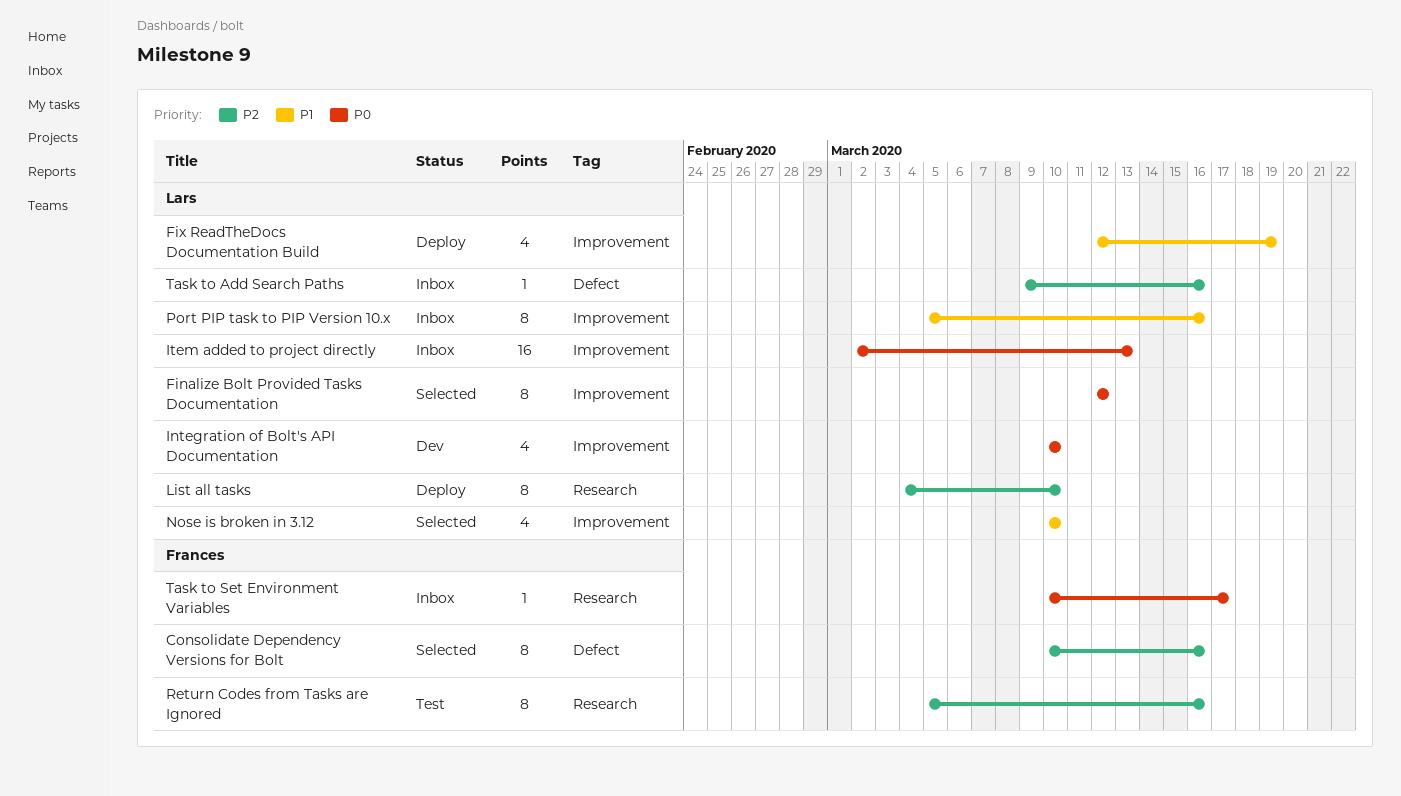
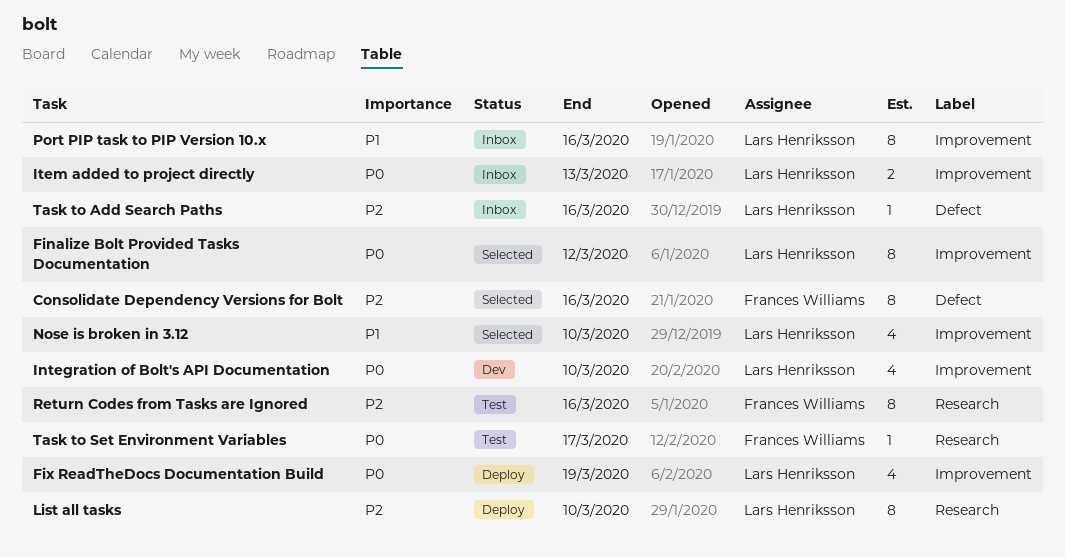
Fix ReadTheDocs Documentation Build, priority: P1 -> P0
Item added to project directly, estimate: 16 -> 2
Task to Set Environment Variables, status: Inbox -> Test

